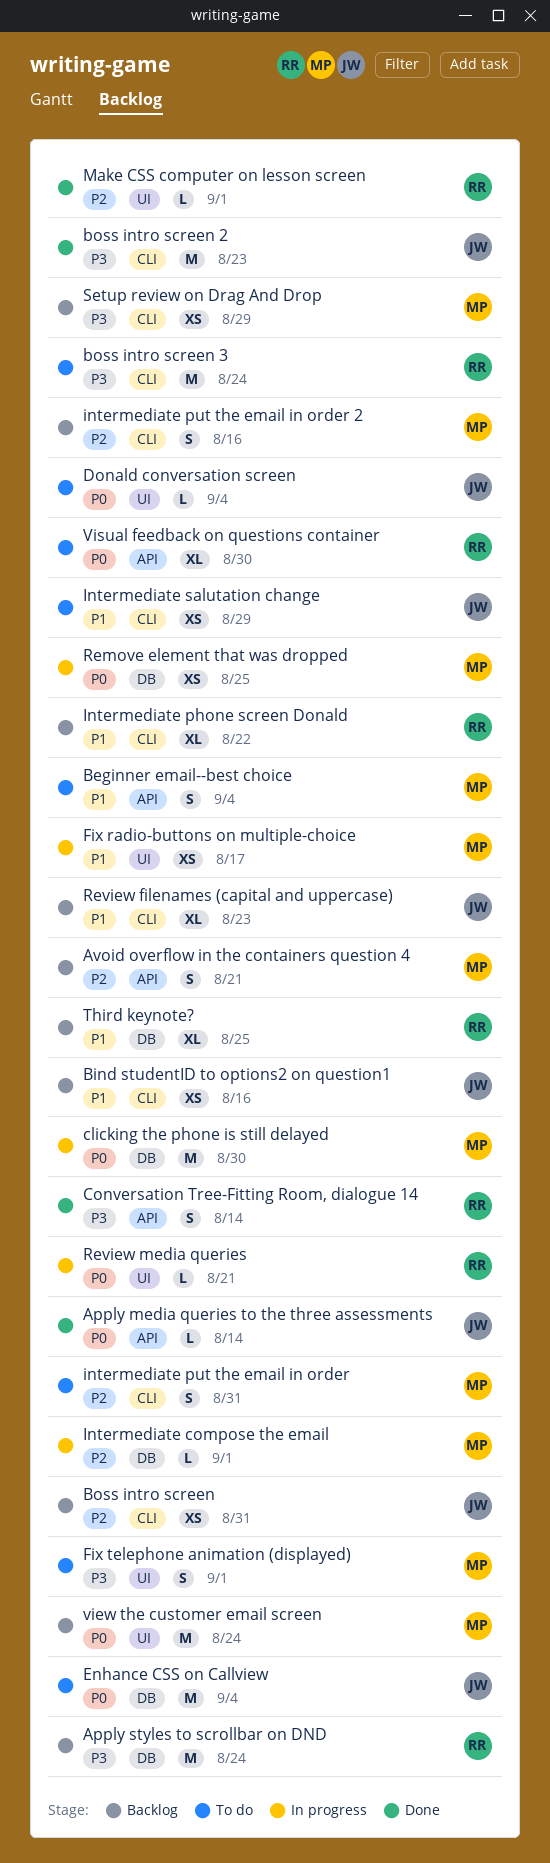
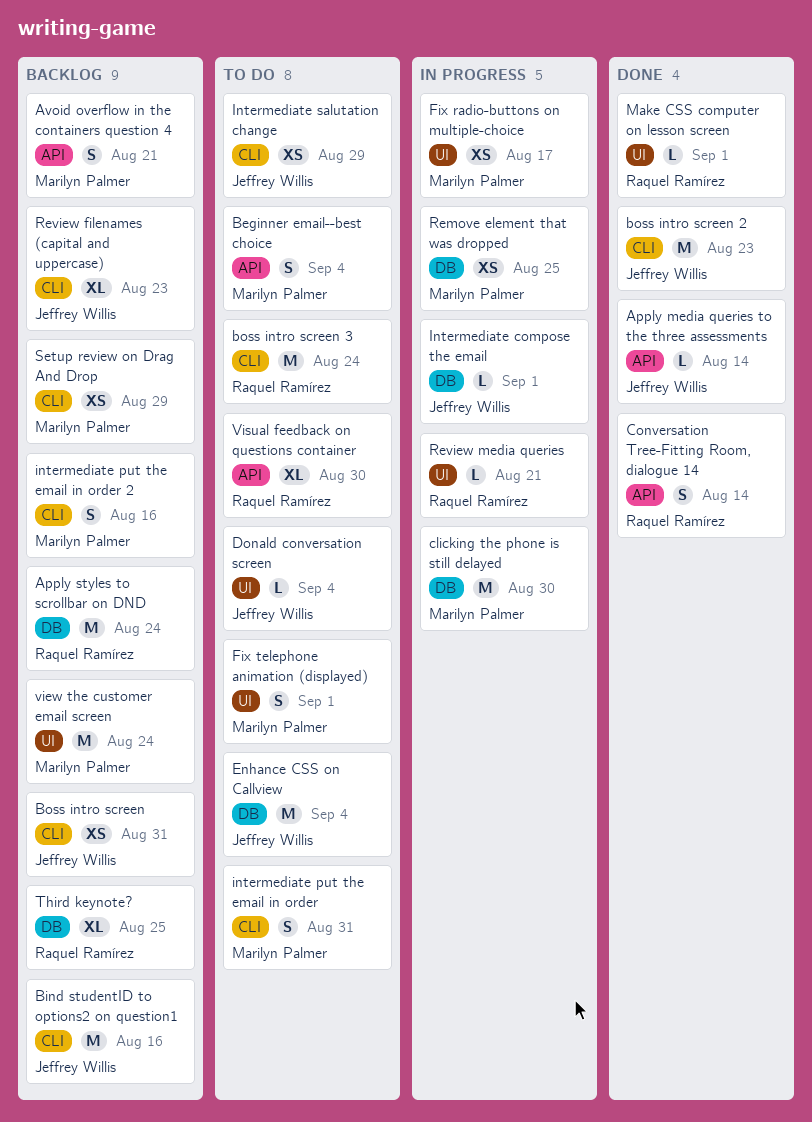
Bind studentID to options2 on question1, estimate: XS -> M
Intermediate compose the email, owner: Marilyn Palmer -> Jeffrey Willis
Intermediate phone screen Donald: present -> none

